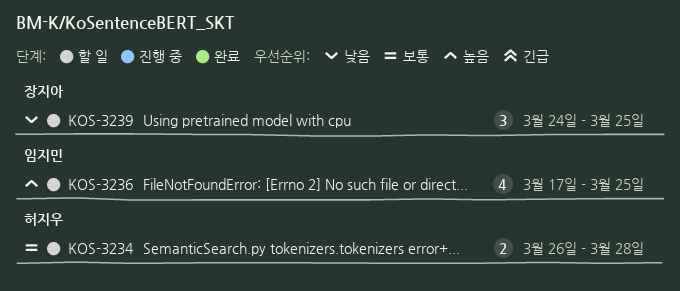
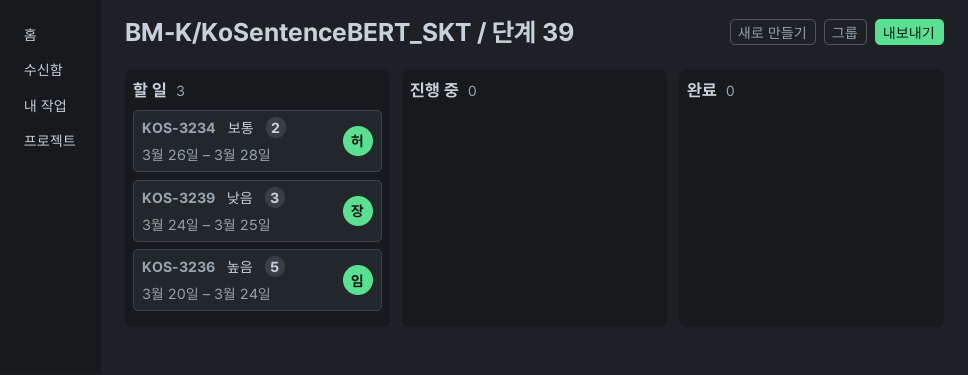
KOS-3236, estimate: 4 -> 5
KOS-3236, start: Mar 17 -> Mar 20
KOS-3236, due: Mar 25 -> Mar 24

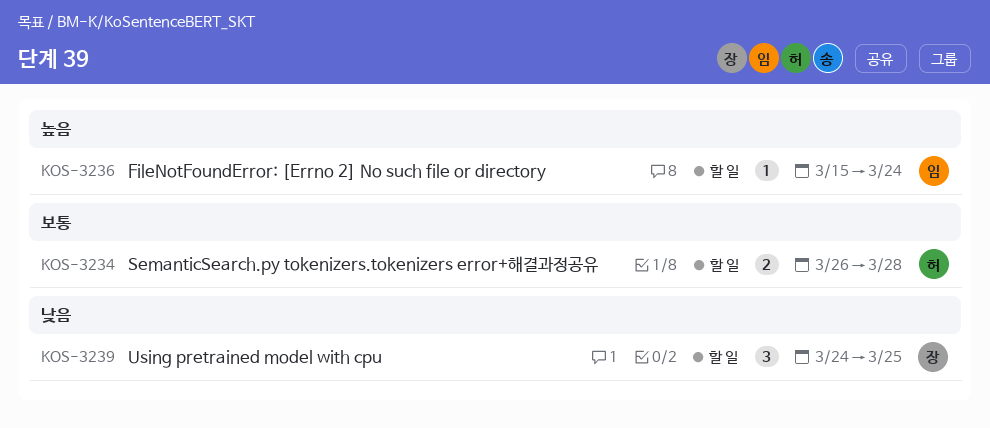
KOS-3236, estimate: 5 -> 1
KOS-3236, start: Mar 20 -> Mar 15

